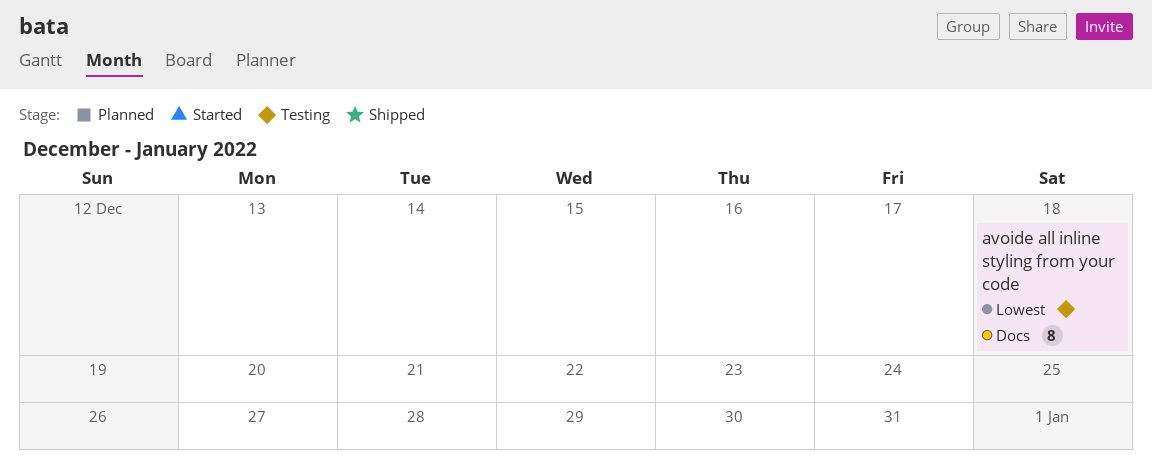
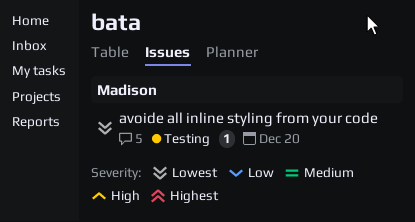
avoide all inline styling from your code, estimate: 8 -> 1
avoide all inline styling from your code, due: Dec 18 -> Dec 20

